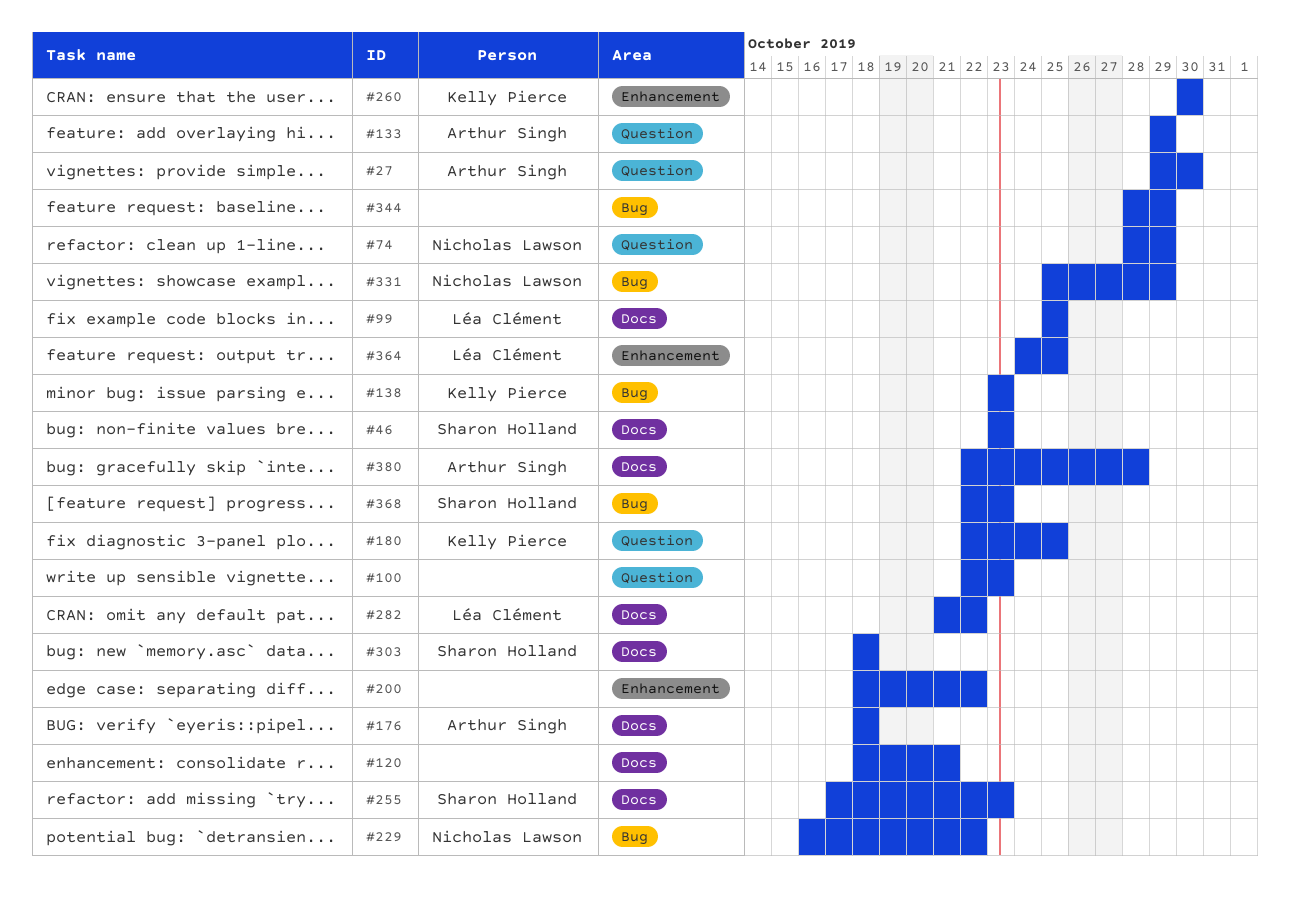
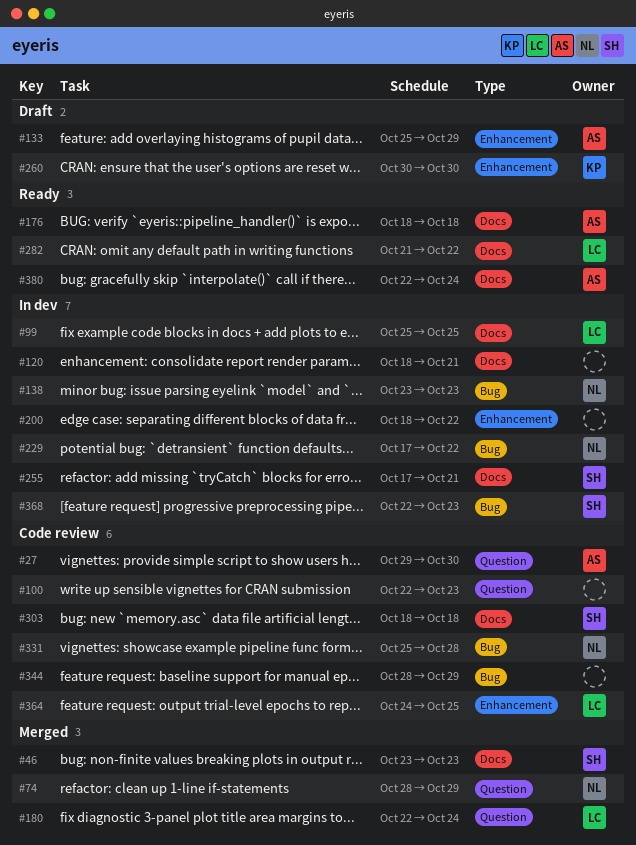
#133, label: Question -> Enhancement
#133, start: Oct 29 -> Oct 25
#138, owner: Kelly Pierce -> Nicholas Lawson
#180, owner: Kelly Pierce -> Léa Clément
#180, due: Oct 25 -> Oct 24
#229, start: Oct 16 -> Oct 17
#255, due: Oct 23 -> Oct 21
#331, due: Oct 29 -> Oct 28
#380, due: Oct 28 -> Oct 24

